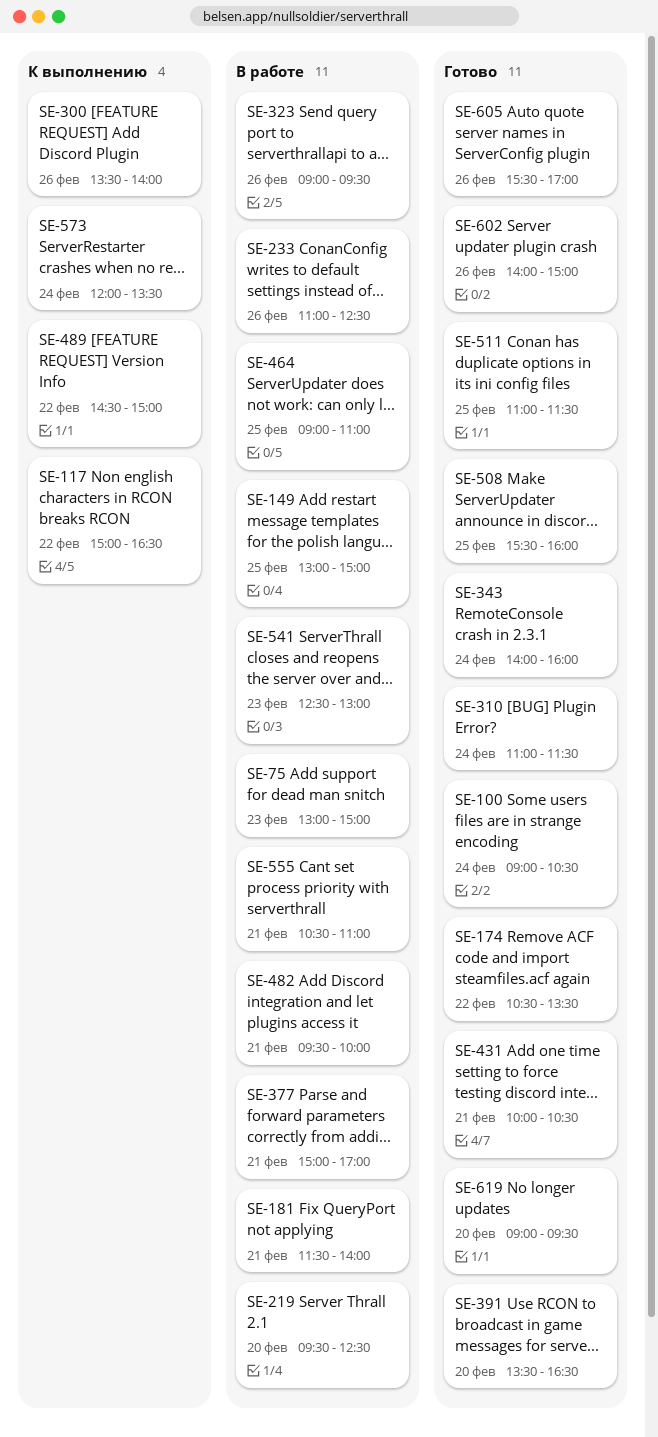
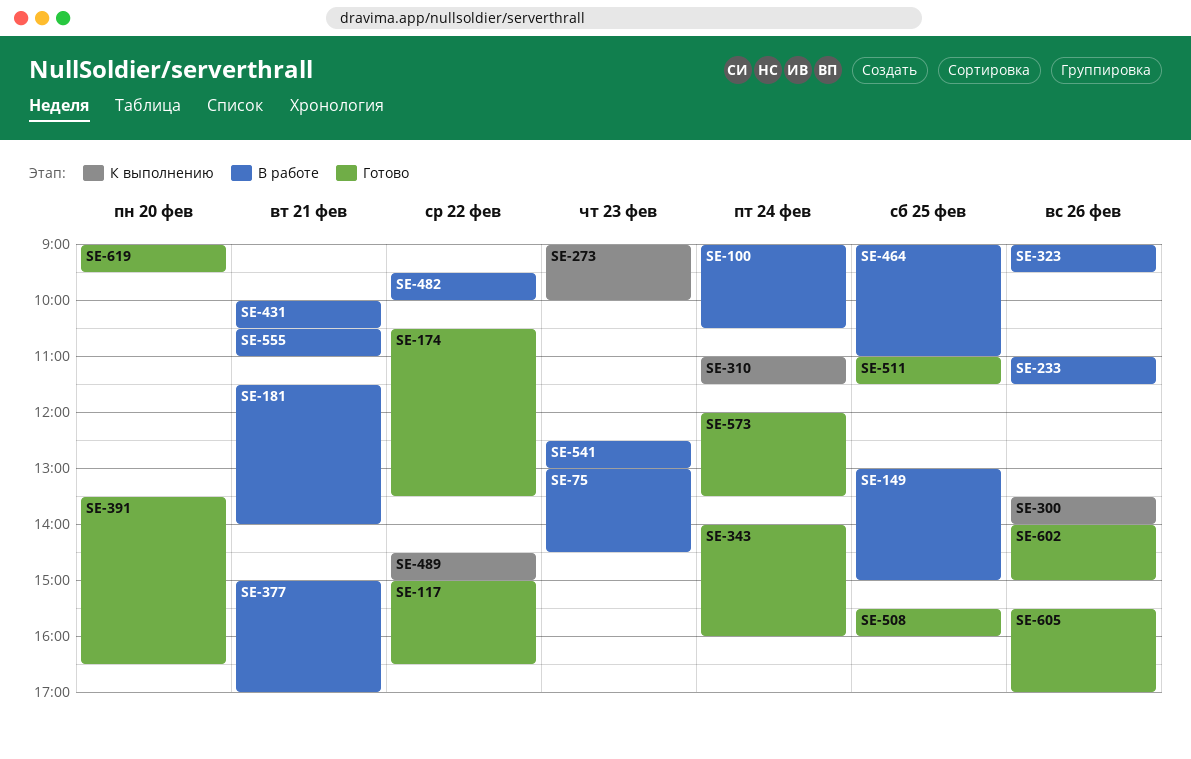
SE-75, ends: 15:00 -> 14:30
SE-100, status: Готово -> В работе
SE-117, status: К выполнению -> Готово
SE-219: present -> none
SE-233, ends: 12:30 -> 11:30
SE-273: none -> present
SE-310, status: Готово -> К выполнению
SE-431, status: Готово -> В работе
SE-482, day: Feb 21 -> Feb 22
SE-573, status: К выполнению -> Готово

